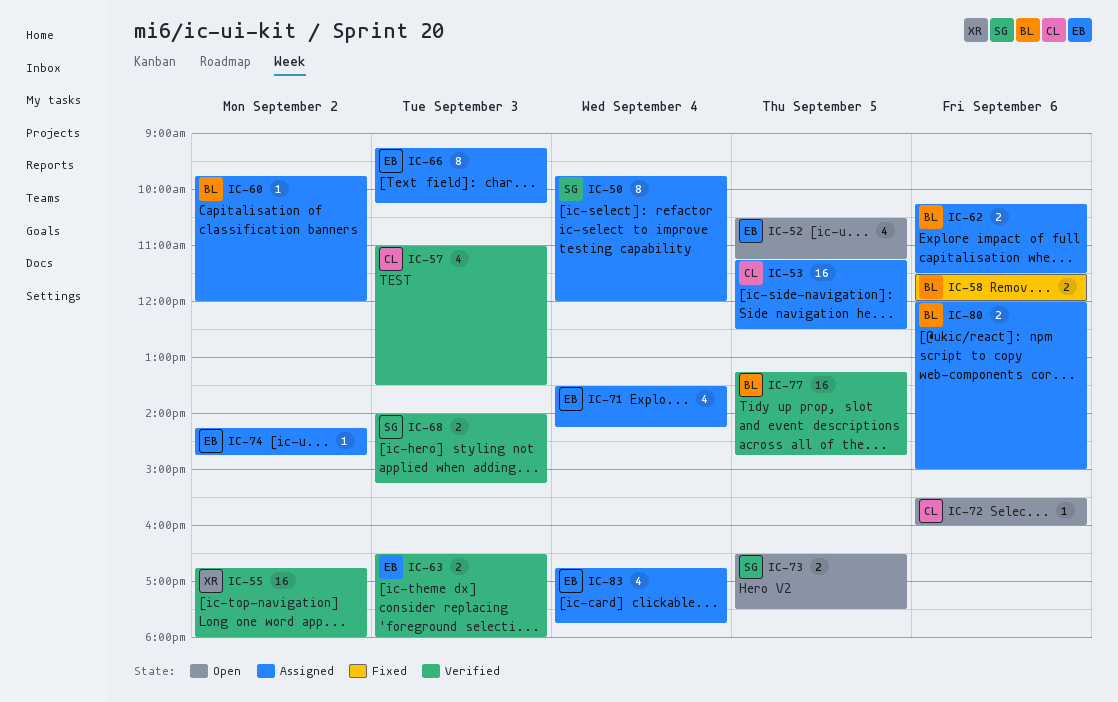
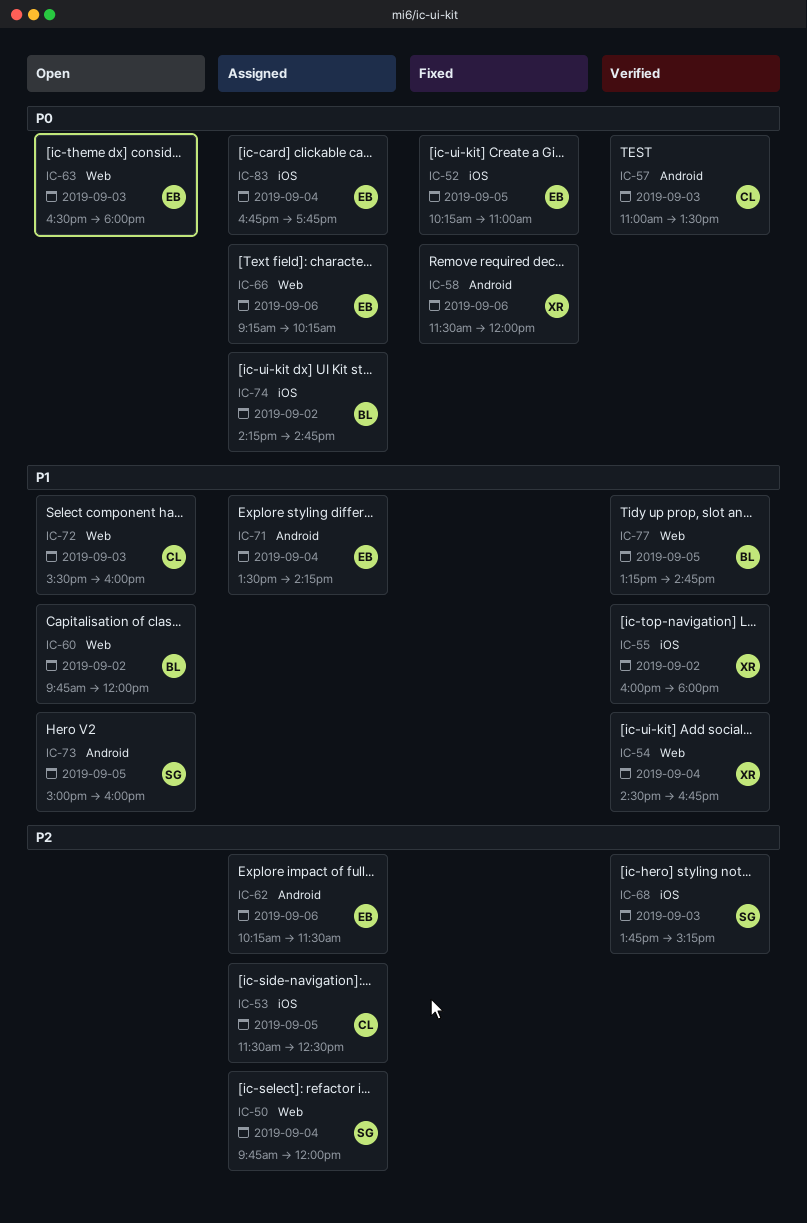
IC-52, status: Open -> Fixed
IC-52, begins: 10:30 -> 10:15
IC-52, ends: 11:15 -> 11:00
IC-53, begins: 11:15 -> 11:30
IC-54: none -> present
IC-55, begins: 16:45 -> 16:00
IC-58, owner: BL -> XR
IC-60, status: Assigned -> Open
IC-62, owner: BL -> EB
IC-63, status: Verified -> Open
IC-66, day: Sep 3 -> Sep 6
IC-68, begins: 14:00 -> 13:45
IC-72, day: Sep 6 -> Sep 3
IC-73, begins: 16:30 -> 15:00
IC-73, ends: 17:30 -> 16:00
IC-74, owner: EB -> BL
IC-80: present -> none

